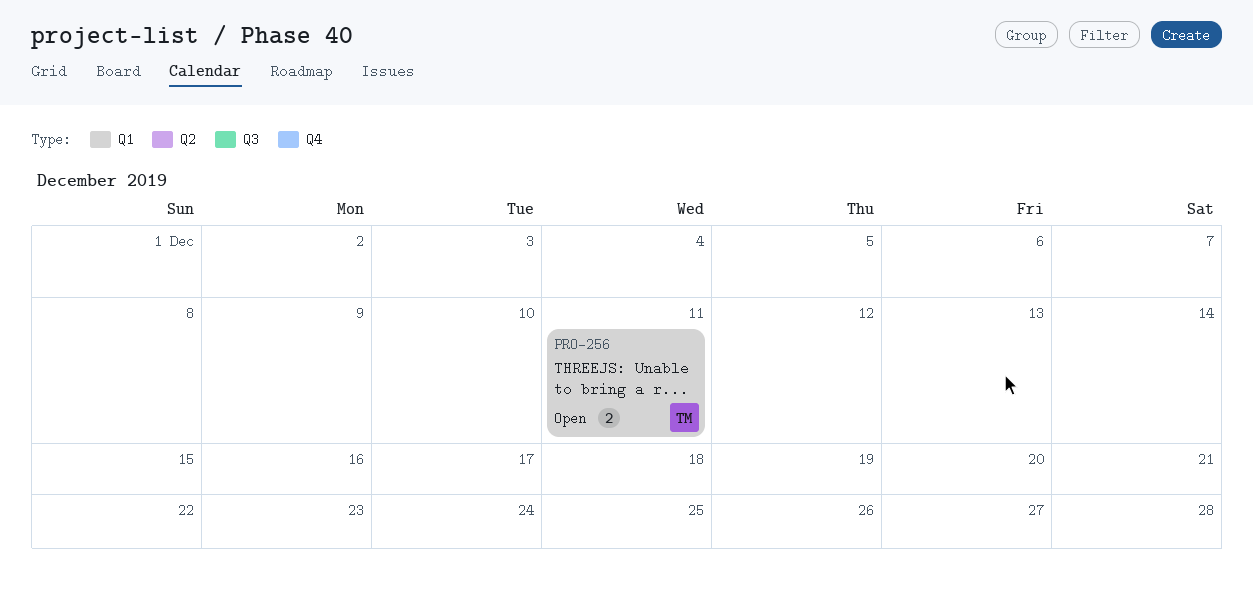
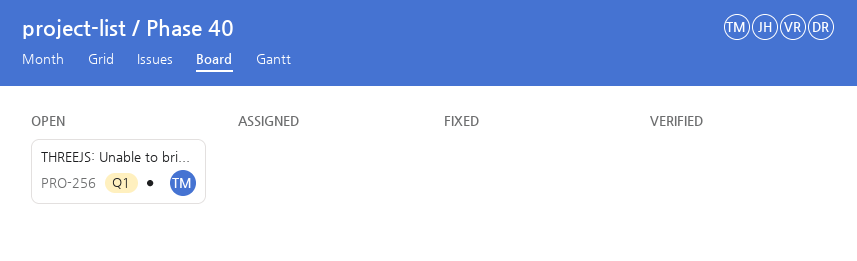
PRO-256, estimate: 2 -> 1

